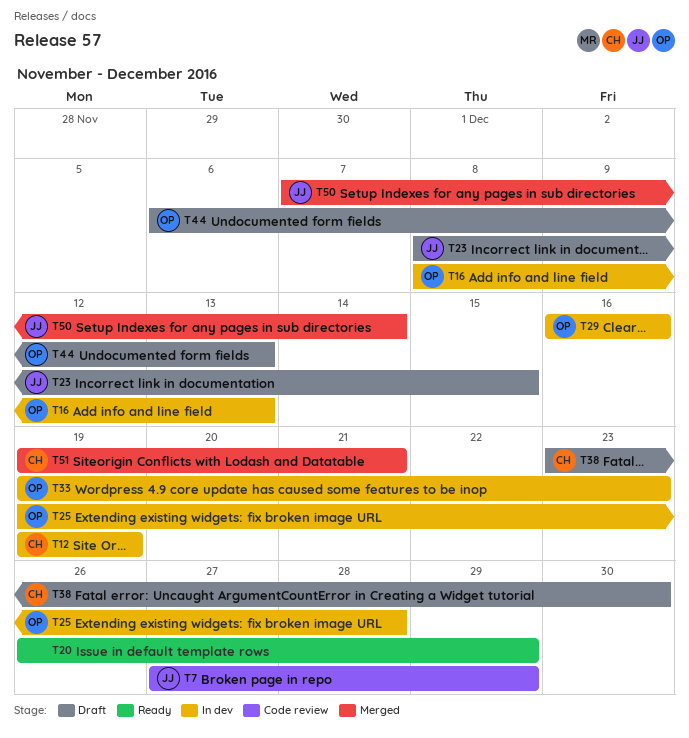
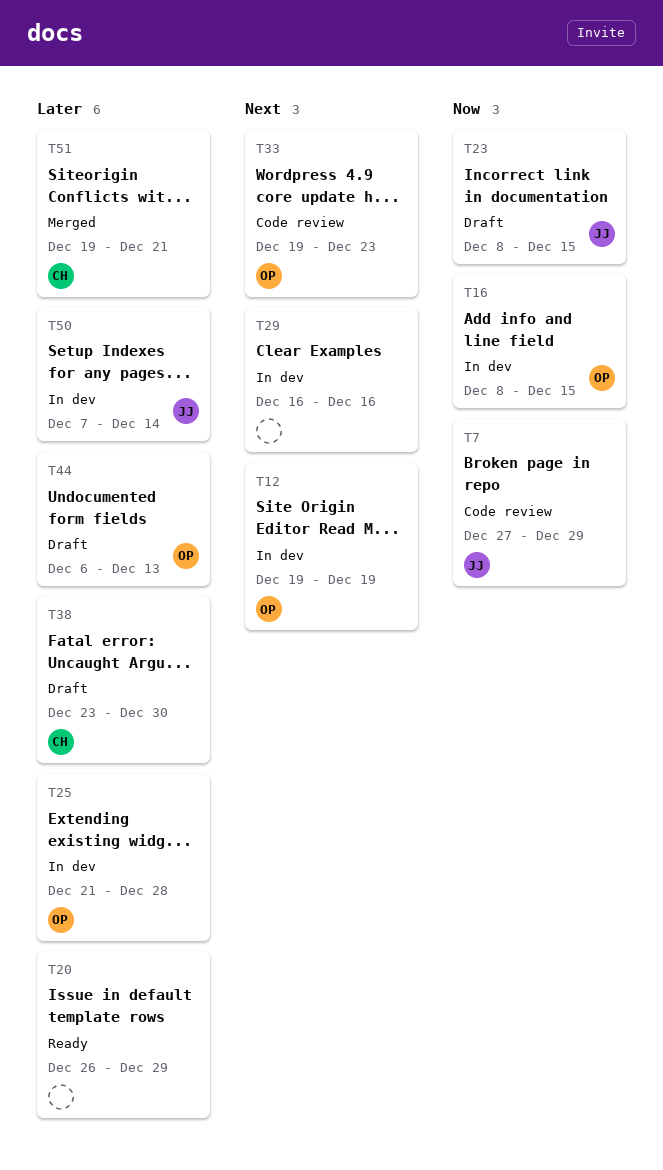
T12, owner: CH -> OP
T16, due: Dec 13 -> Dec 15
T25, start: Dec 19 -> Dec 21
T29, owner: OP -> none
T33, status: In dev -> Code review
T50, status: Merged -> In dev

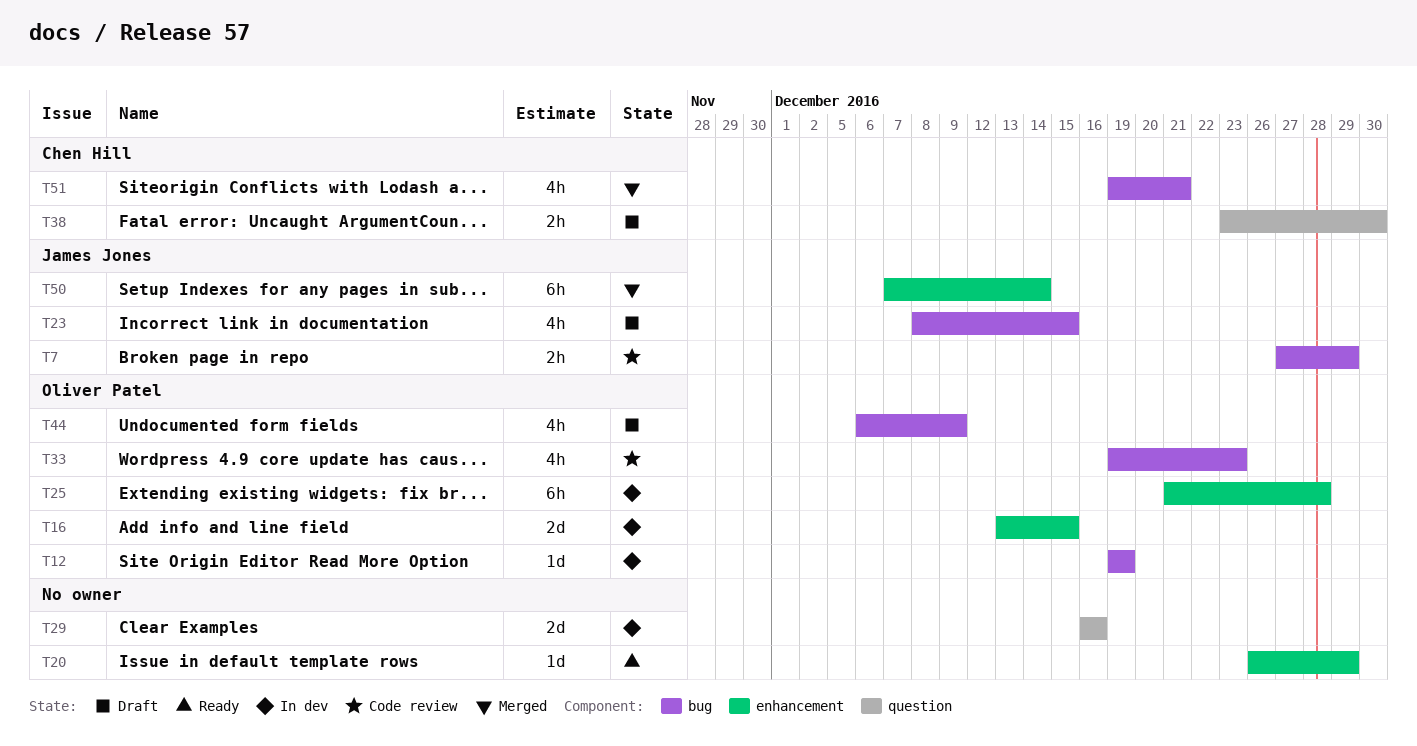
T16, start: Dec 8 -> Dec 13
T44, due: Dec 13 -> Dec 9
T50, status: In dev -> Merged

